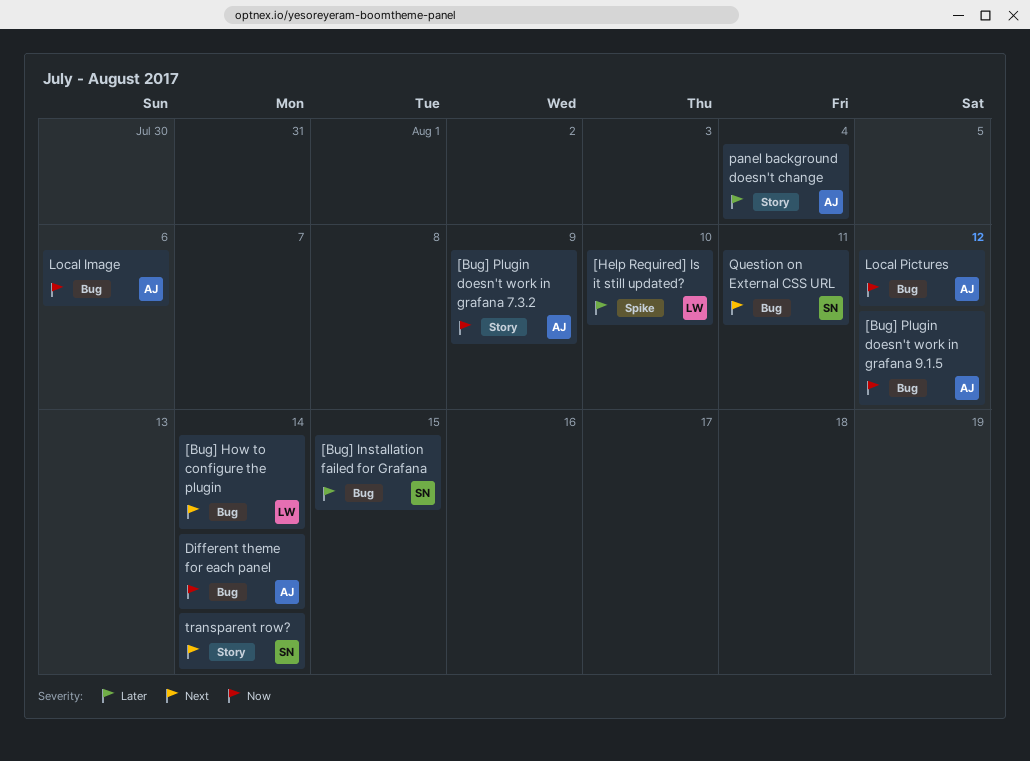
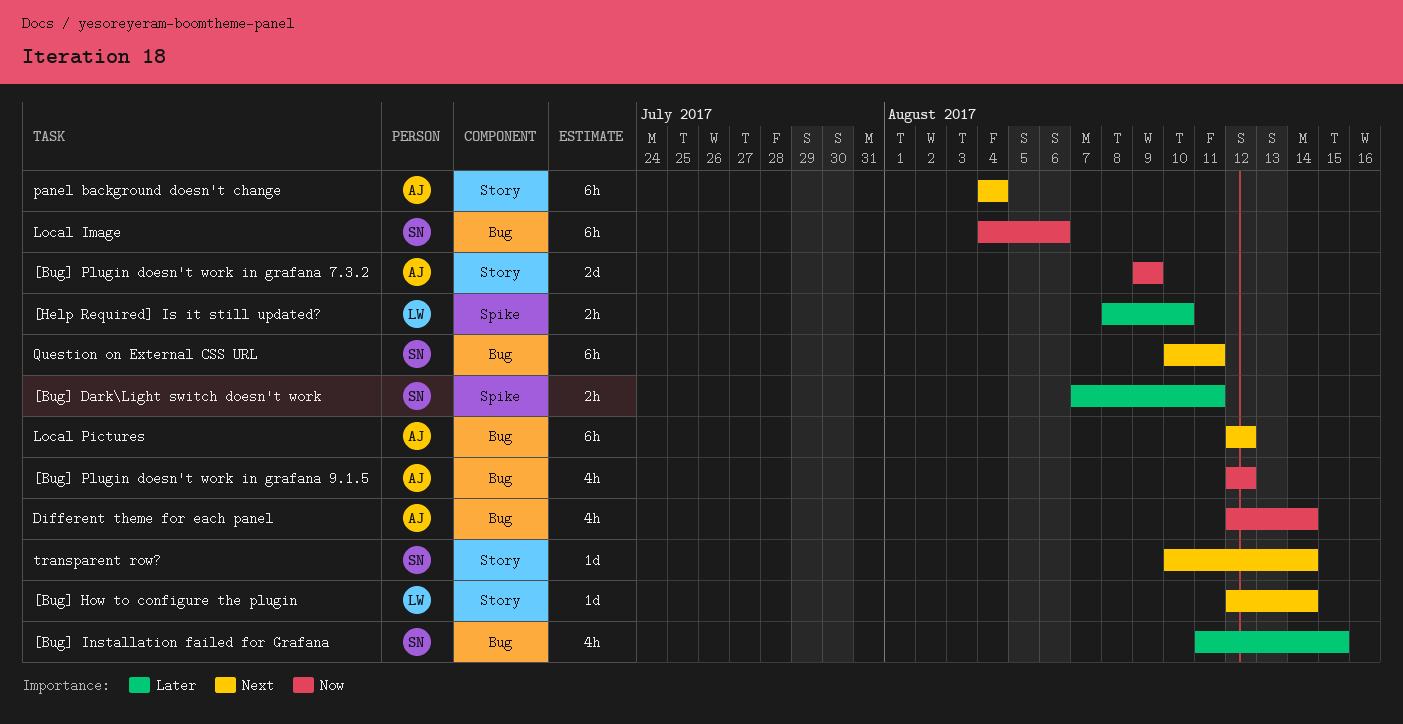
[Bug] Dark\Light switch doesn't work: none -> present
[Bug] How to configure the plugin, label: Bug -> Story
Local Image, owner: AJ -> SN
Local Pictures, priority: Now -> Next
panel background doesn't change, priority: Later -> Next

